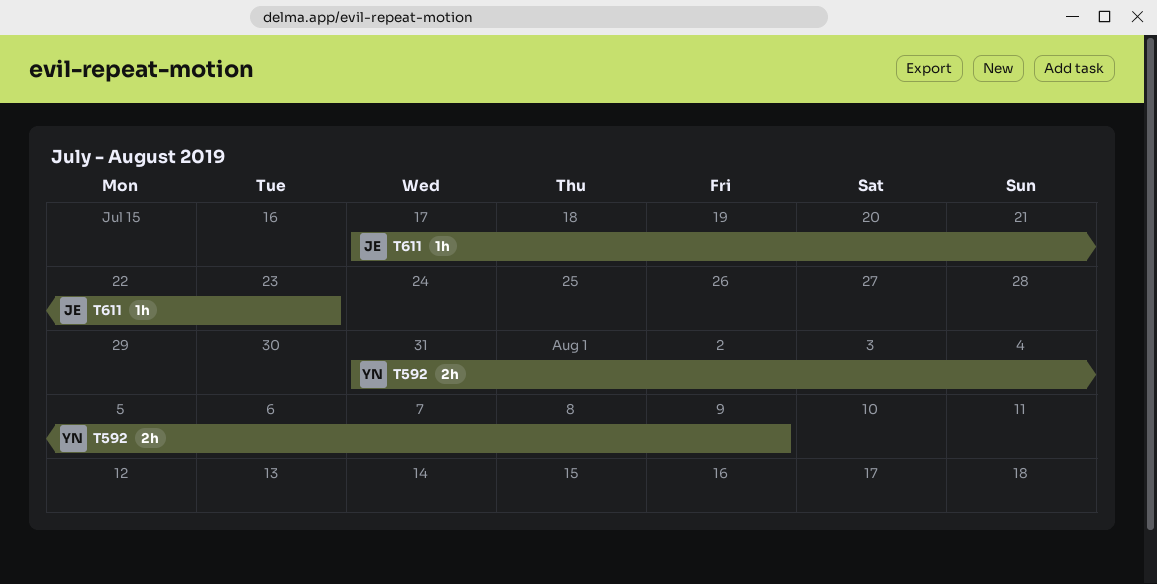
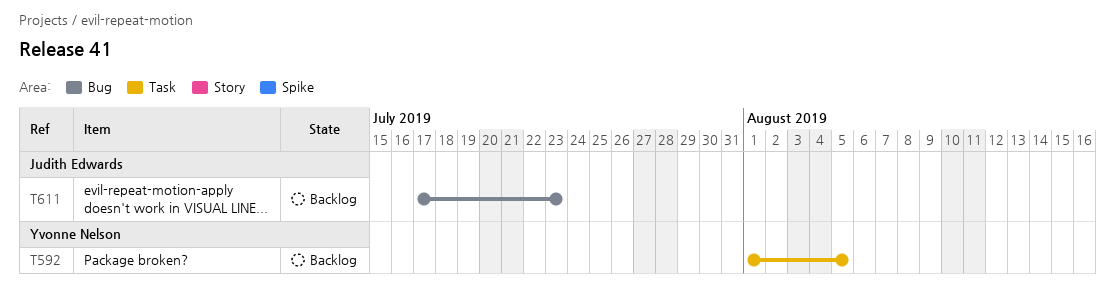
T592, start: Jul 31 -> Aug 1
T592, due: Aug 9 -> Aug 5

